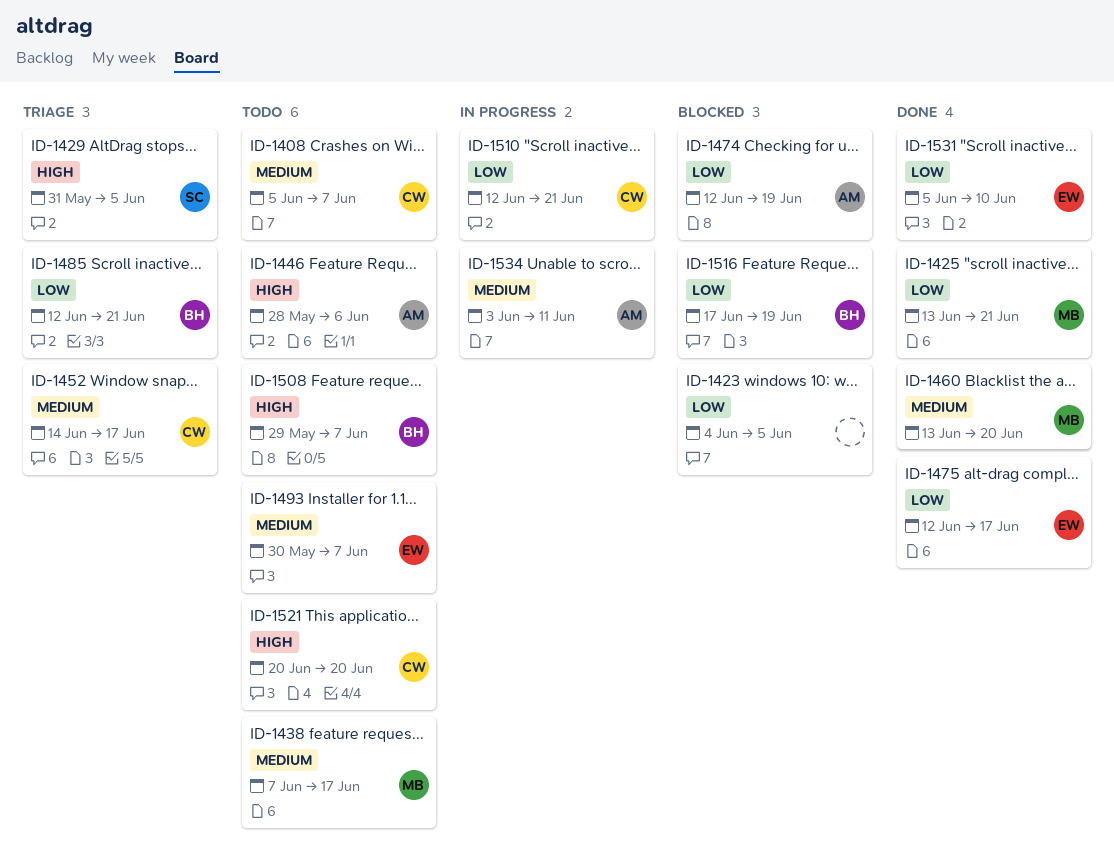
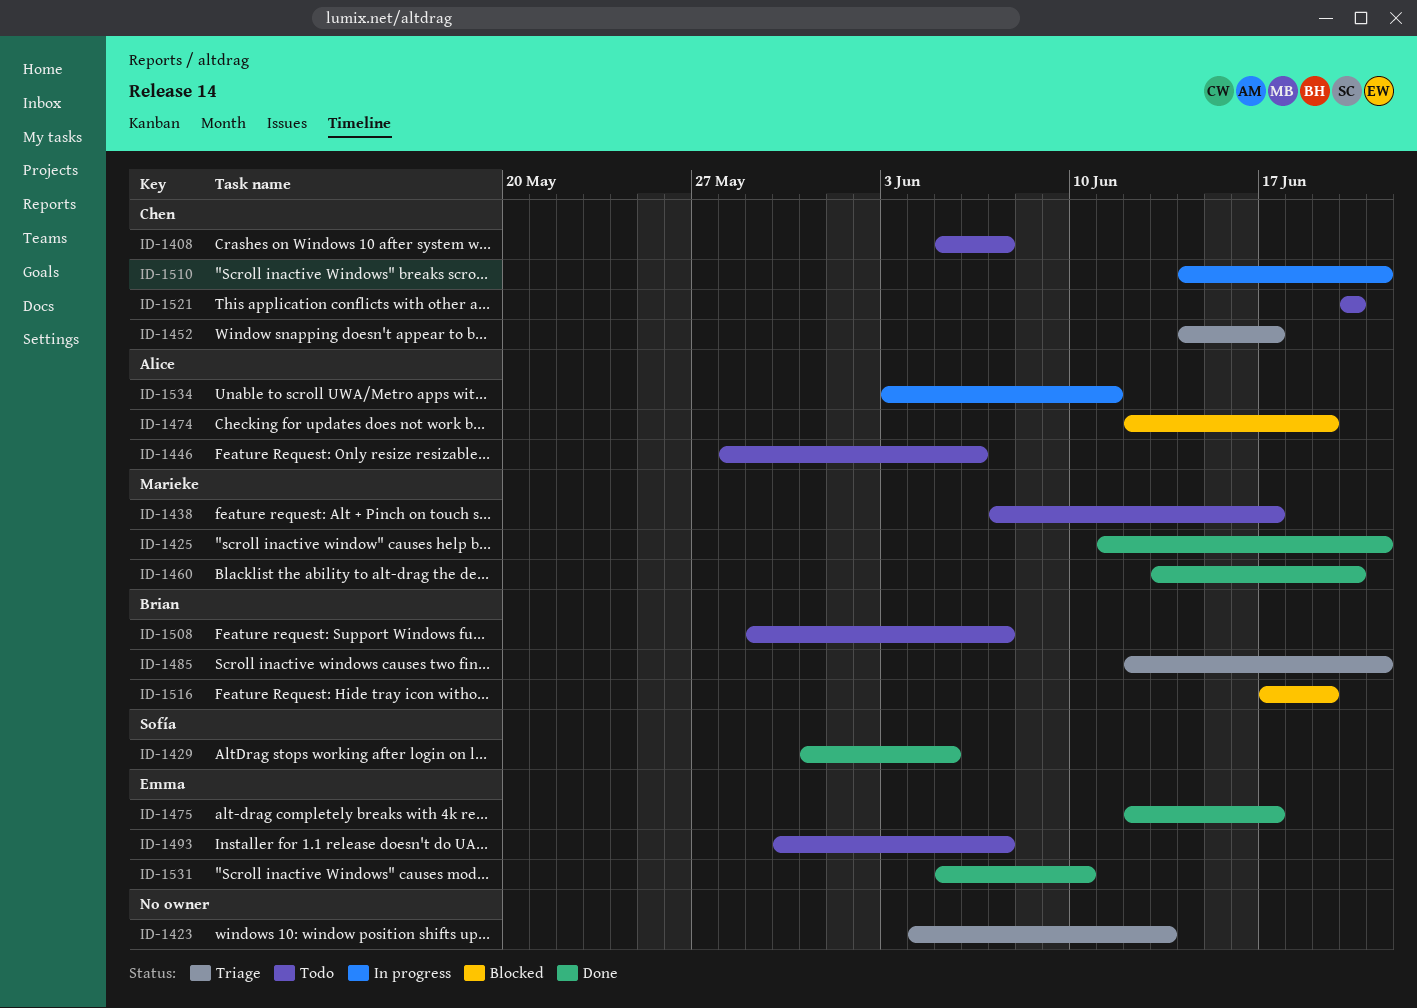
ID-1423, status: Blocked -> Triage
ID-1423, due: Jun 5 -> Jun 13
ID-1425, start: Jun 13 -> Jun 11
ID-1429, status: Triage -> Done
ID-1510, start: Jun 12 -> Jun 14

